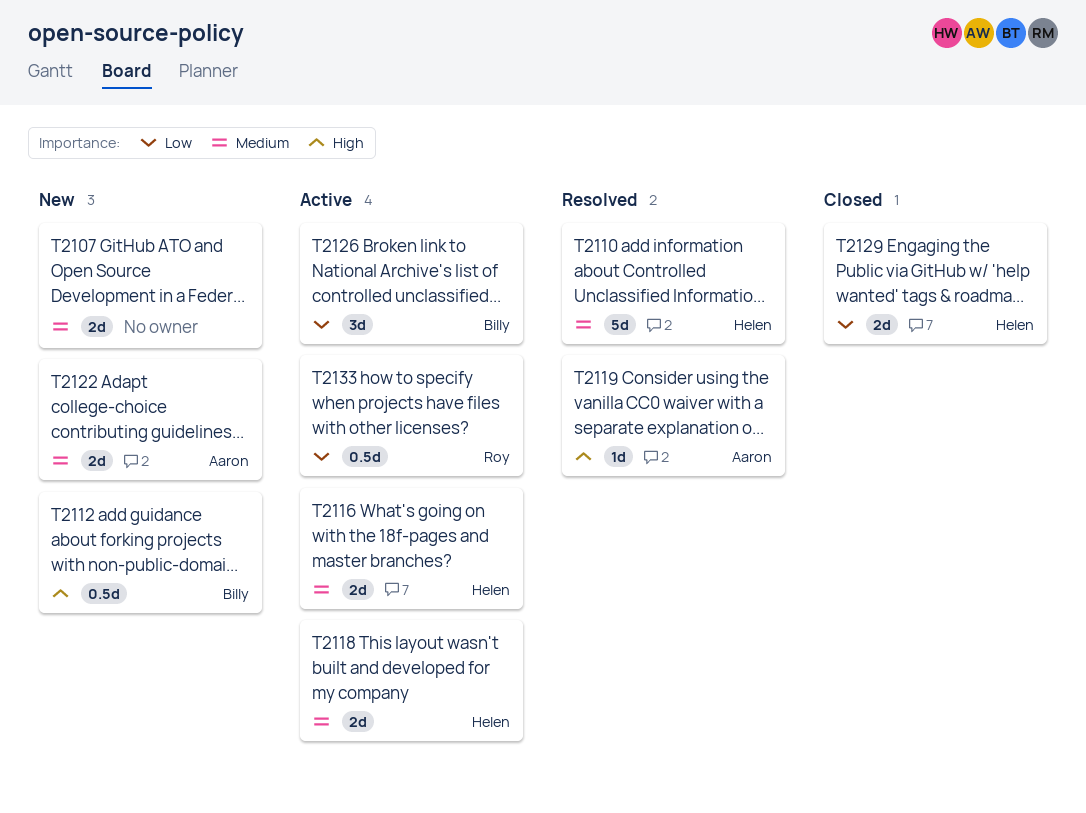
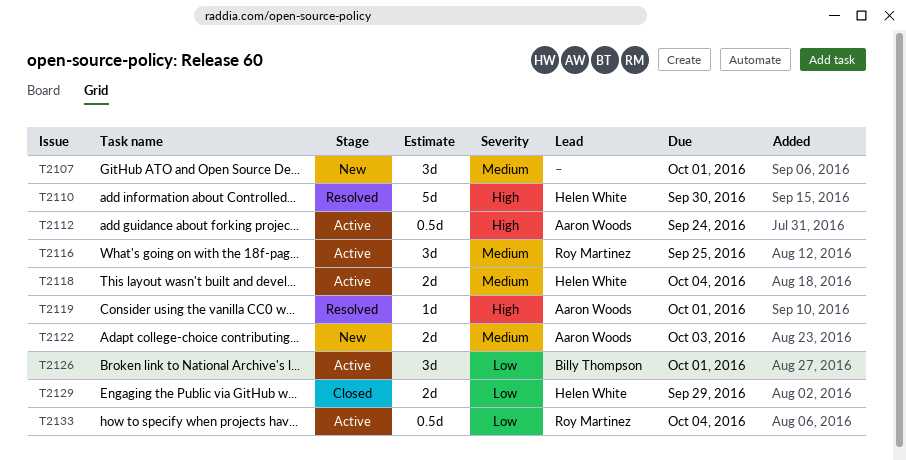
T2107, estimate: 2d -> 3d
T2110, priority: Medium -> High
T2112, status: New -> Active
T2112, owner: Billy Thompson -> Aaron Woods
T2116, owner: Helen White -> Roy Martinez
T2116, estimate: 2d -> 3d

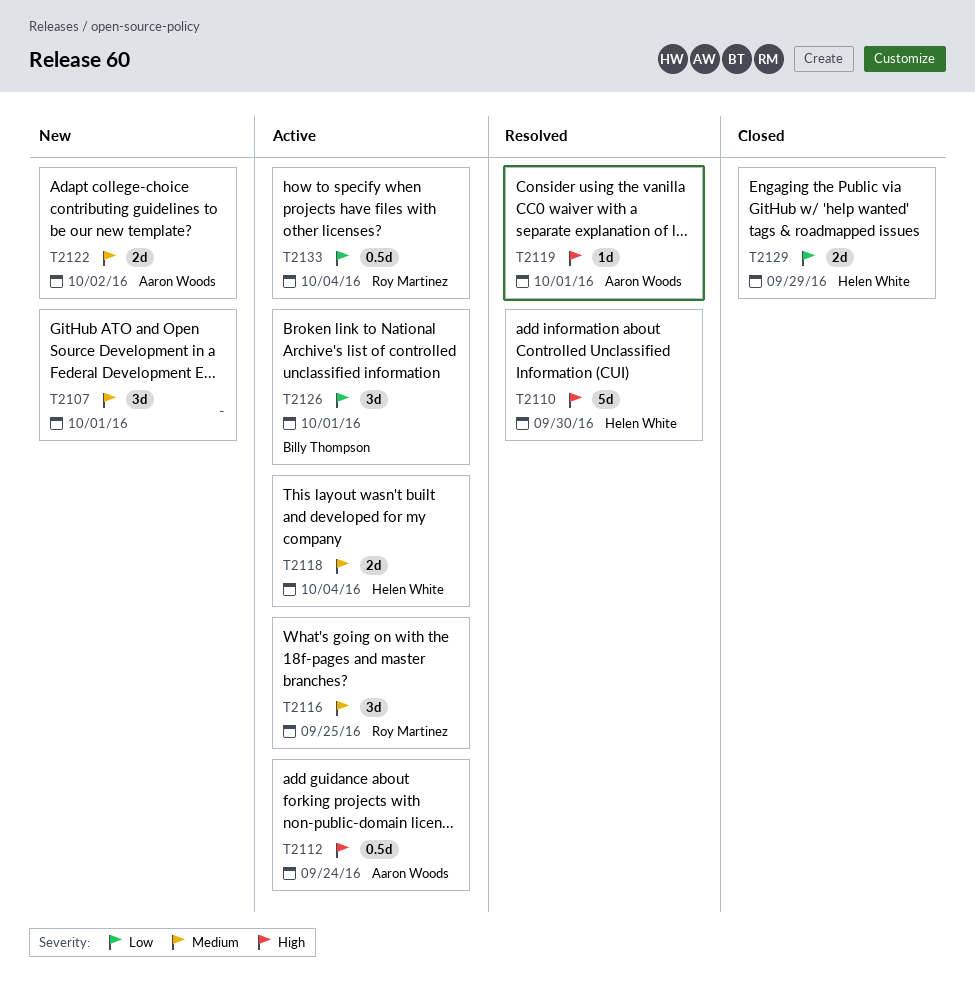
T2122, due: Oct 3 -> Oct 2

